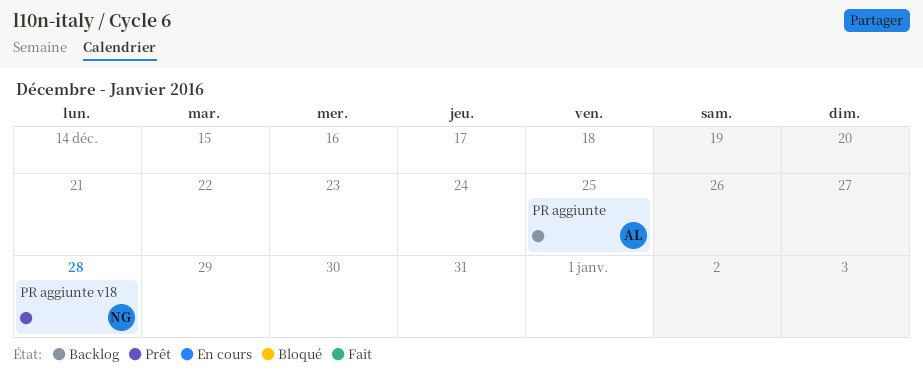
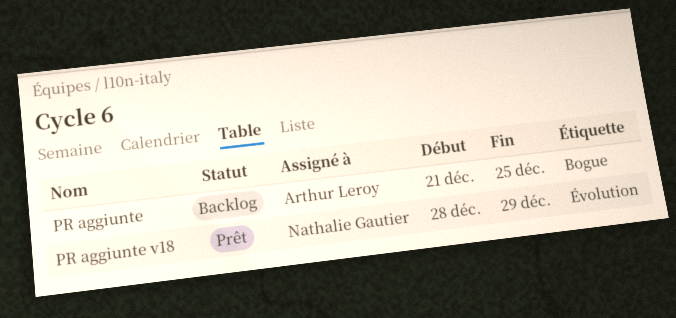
PR aggiunte v18, due: Dec 28 -> Dec 29

